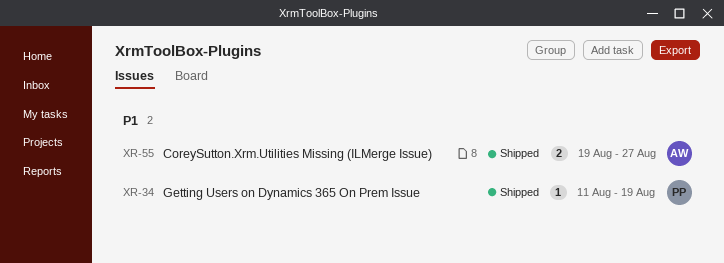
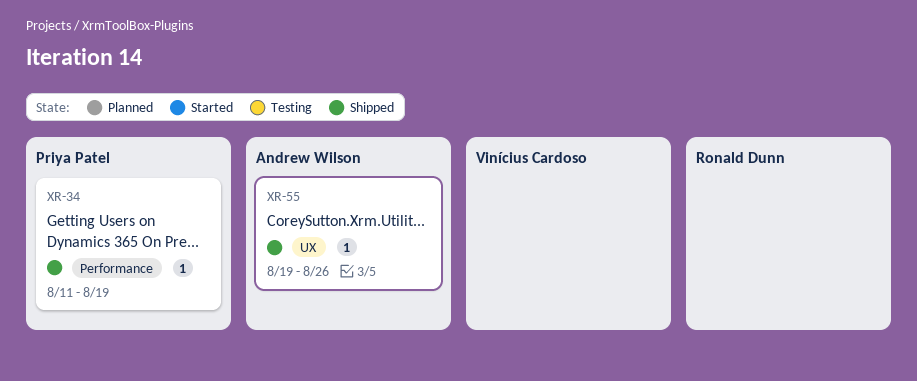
XR-55, estimate: 2 -> 1
XR-55, due: Aug 27 -> Aug 26

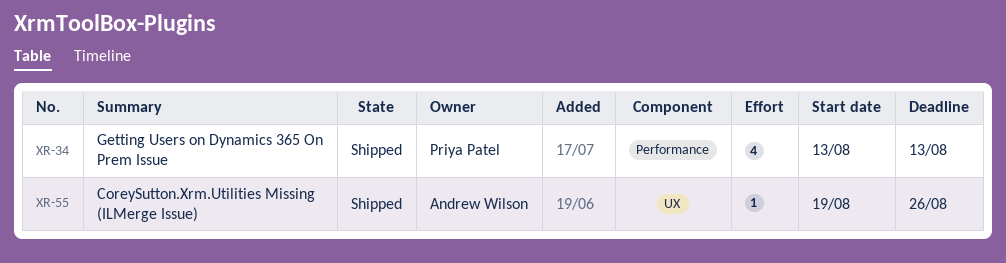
XR-34, estimate: 1 -> 4
XR-34, start: Aug 11 -> Aug 13
XR-34, due: Aug 19 -> Aug 13

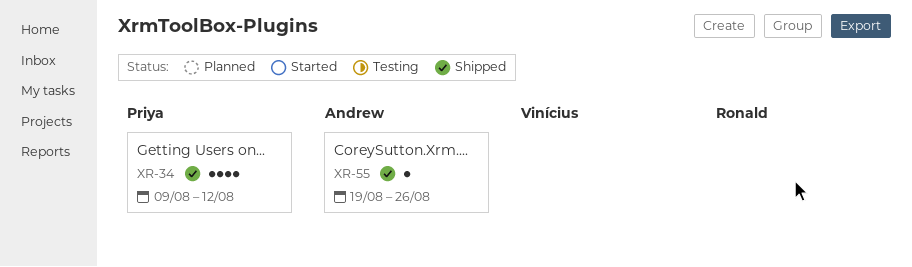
XR-34, start: Aug 13 -> Aug 9
XR-34, due: Aug 13 -> Aug 12

